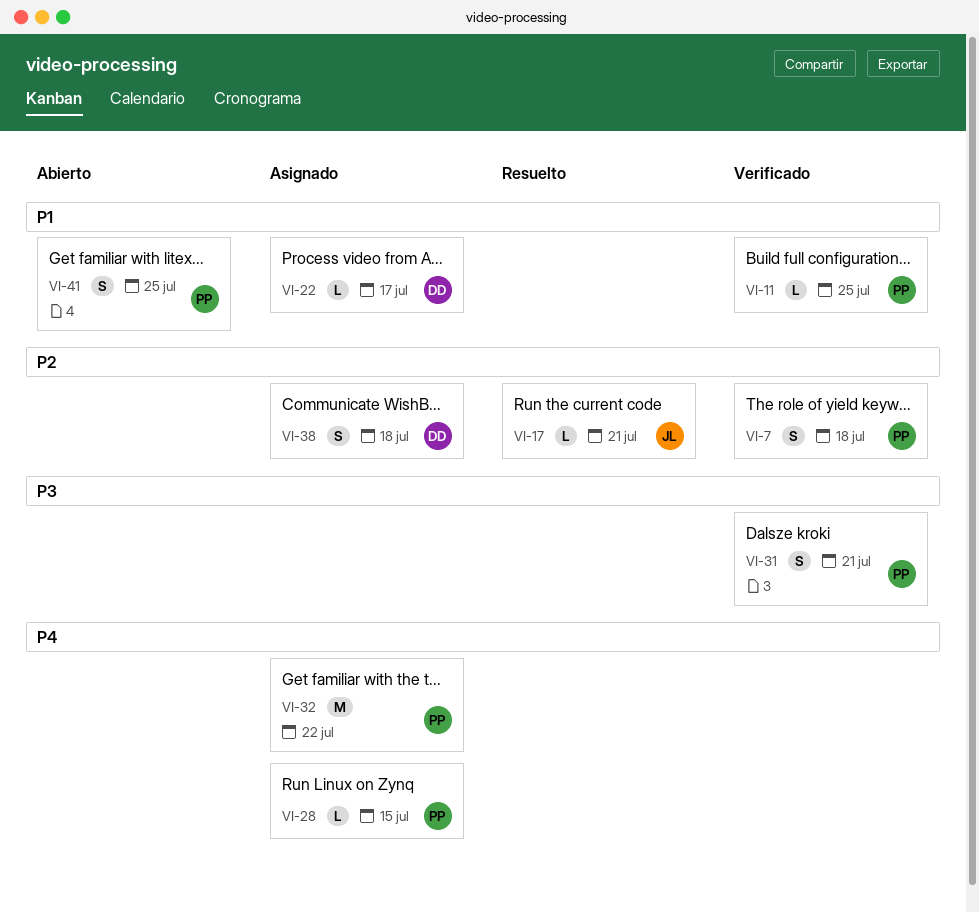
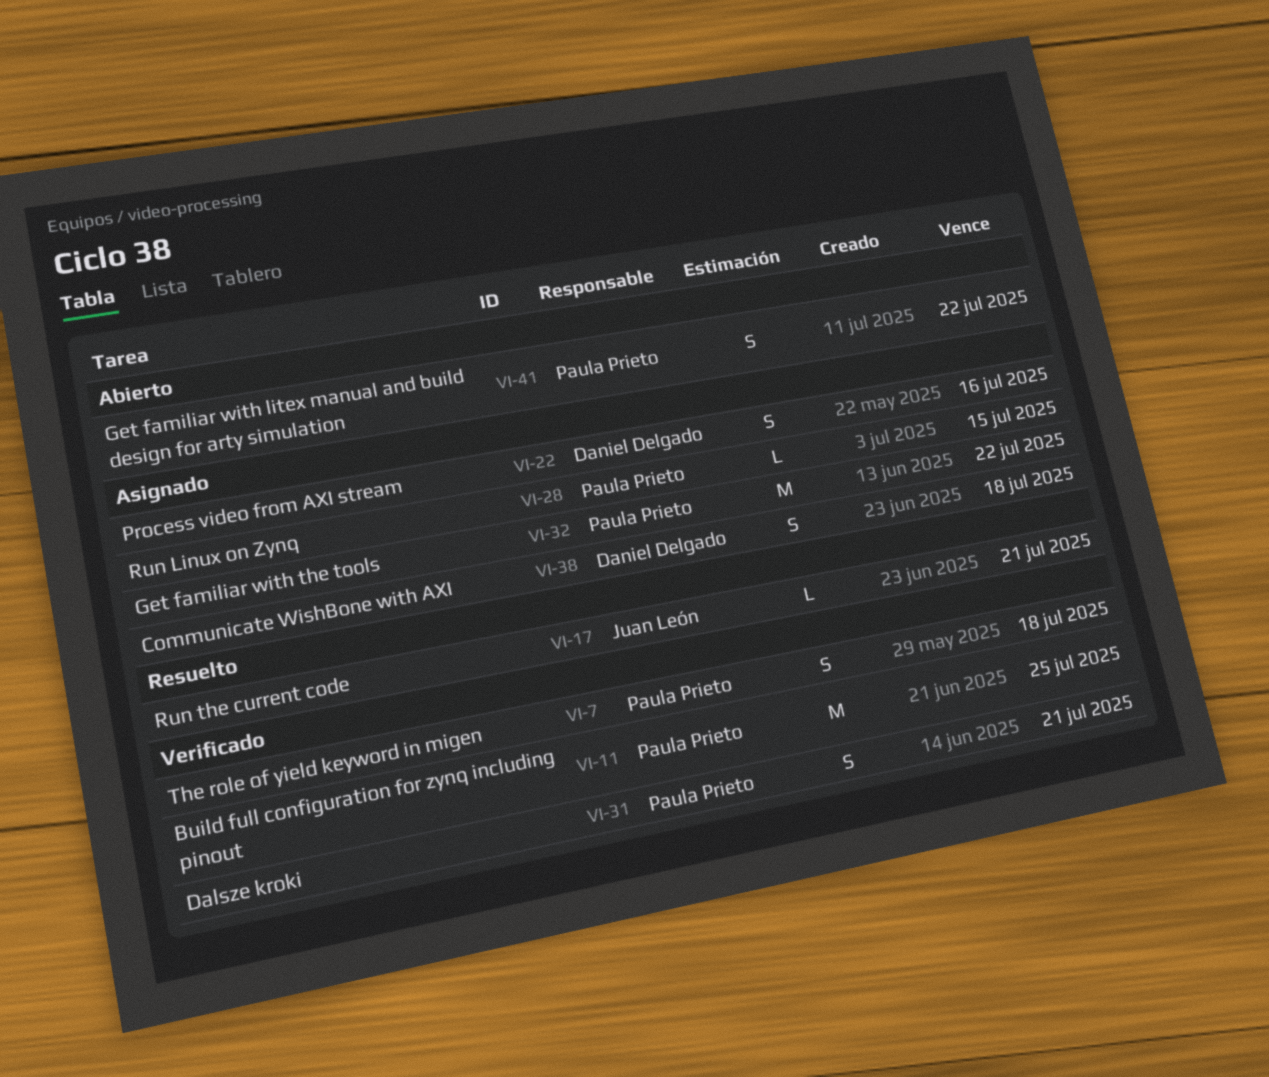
VI-11, estimate: L -> M
VI-22, estimate: L -> S
VI-22, due: Jul 17 -> Jul 16
VI-41, due: Jul 25 -> Jul 22

